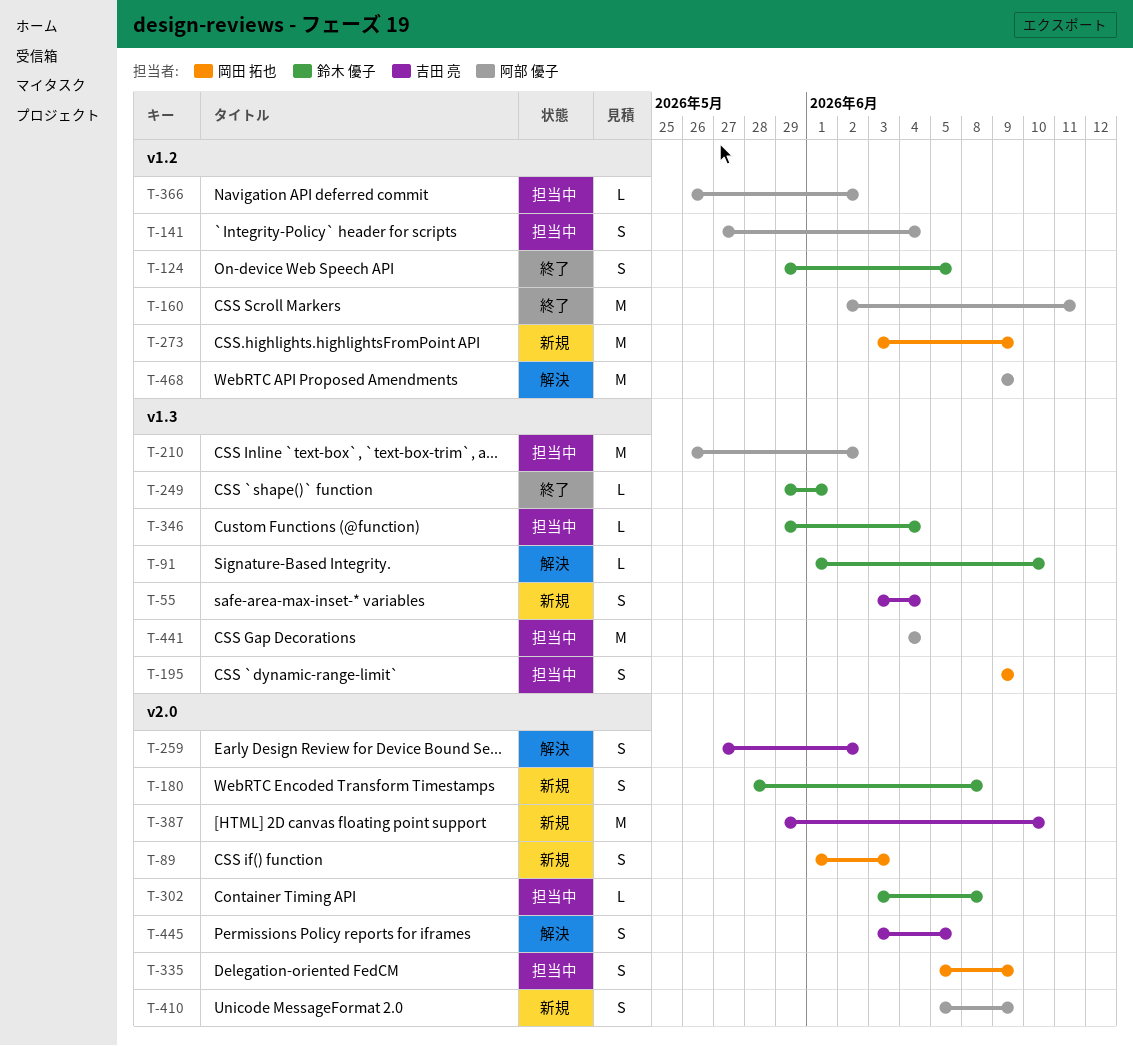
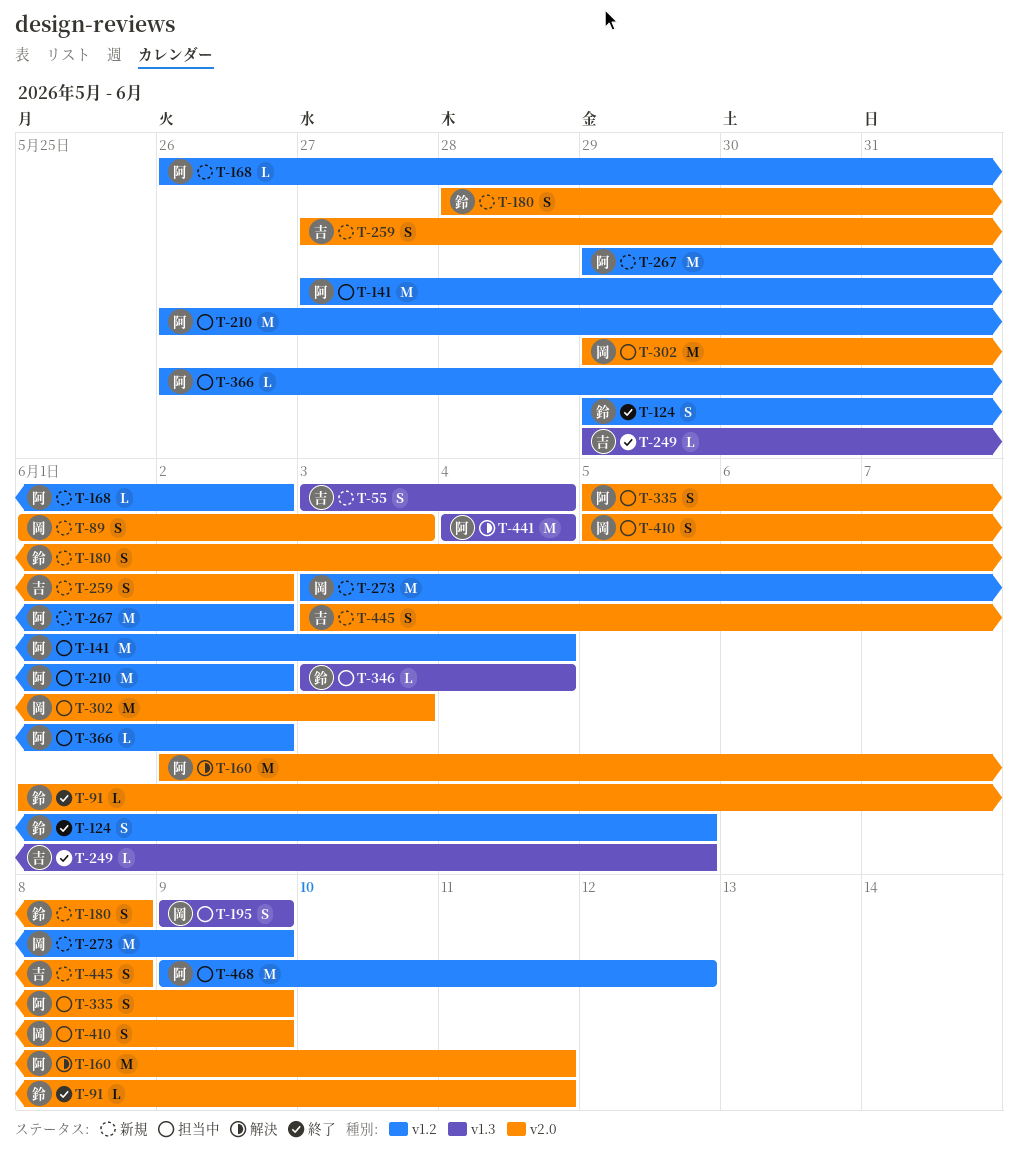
T-91, status: 解決 -> 終了
T-91, label: v1.3 -> v2.0
T-91, due: Jun 10 -> Jun 11
T-141, estimate: S -> M
T-160, status: 終了 -> 解決
T-160, label: v1.2 -> v2.0
T-168: none -> present
T-210, label: v1.3 -> v1.2
T-249, owner: 鈴木 優子 -> 吉田 亮
T-249, due: Jun 1 -> Jun 5
T-259, status: 解決 -> 新規
T-267: none -> present
T-302, owner: 鈴木 優子 -> 岡田 拓也
T-302, estimate: L -> M
T-302, start: Jun 3 -> May 29
T-302, due: Jun 8 -> Jun 3
T-335, owner: 岡田 拓也 -> 阿部 優子
T-346, start: May 29 -> Jun 3
T-387: present -> none
T-410, status: 新規 -> 担当中
T-410, owner: 阿部 優子 -> 岡田 拓也
T-441, status: 担当中 -> 解決
T-445, status: 解決 -> 新規
T-445, due: Jun 5 -> Jun 8
T-468, status: 解決 -> 担当中
T-468, due: Jun 9 -> Jun 12

